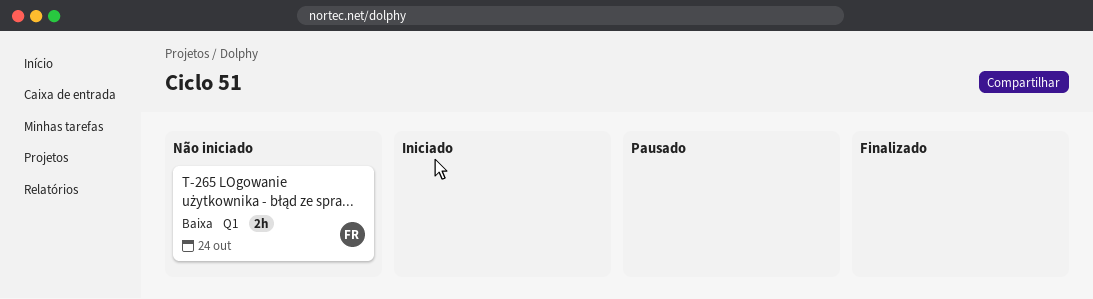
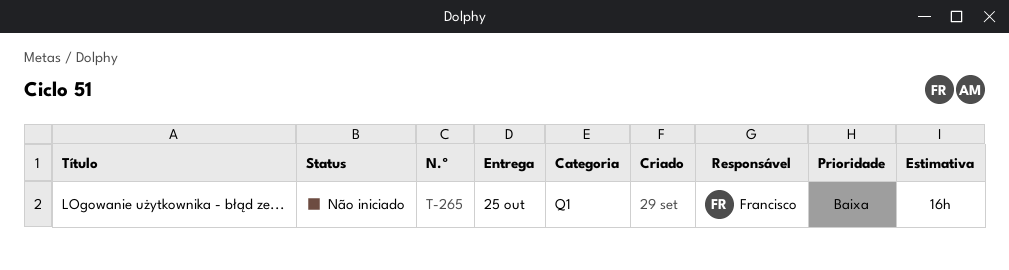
T-265, estimate: 2h -> 16h
T-265, due: Oct 24 -> Oct 25

